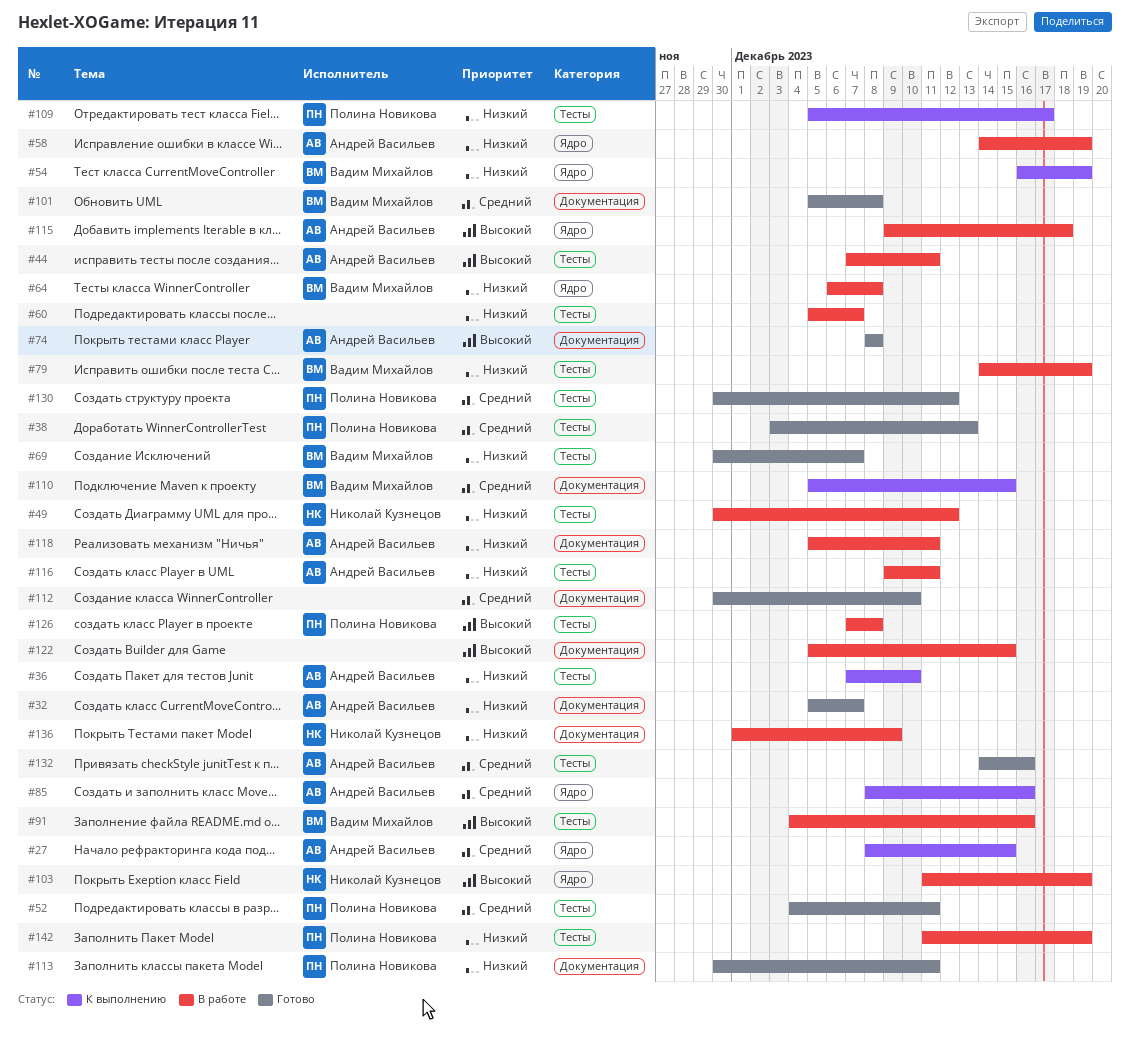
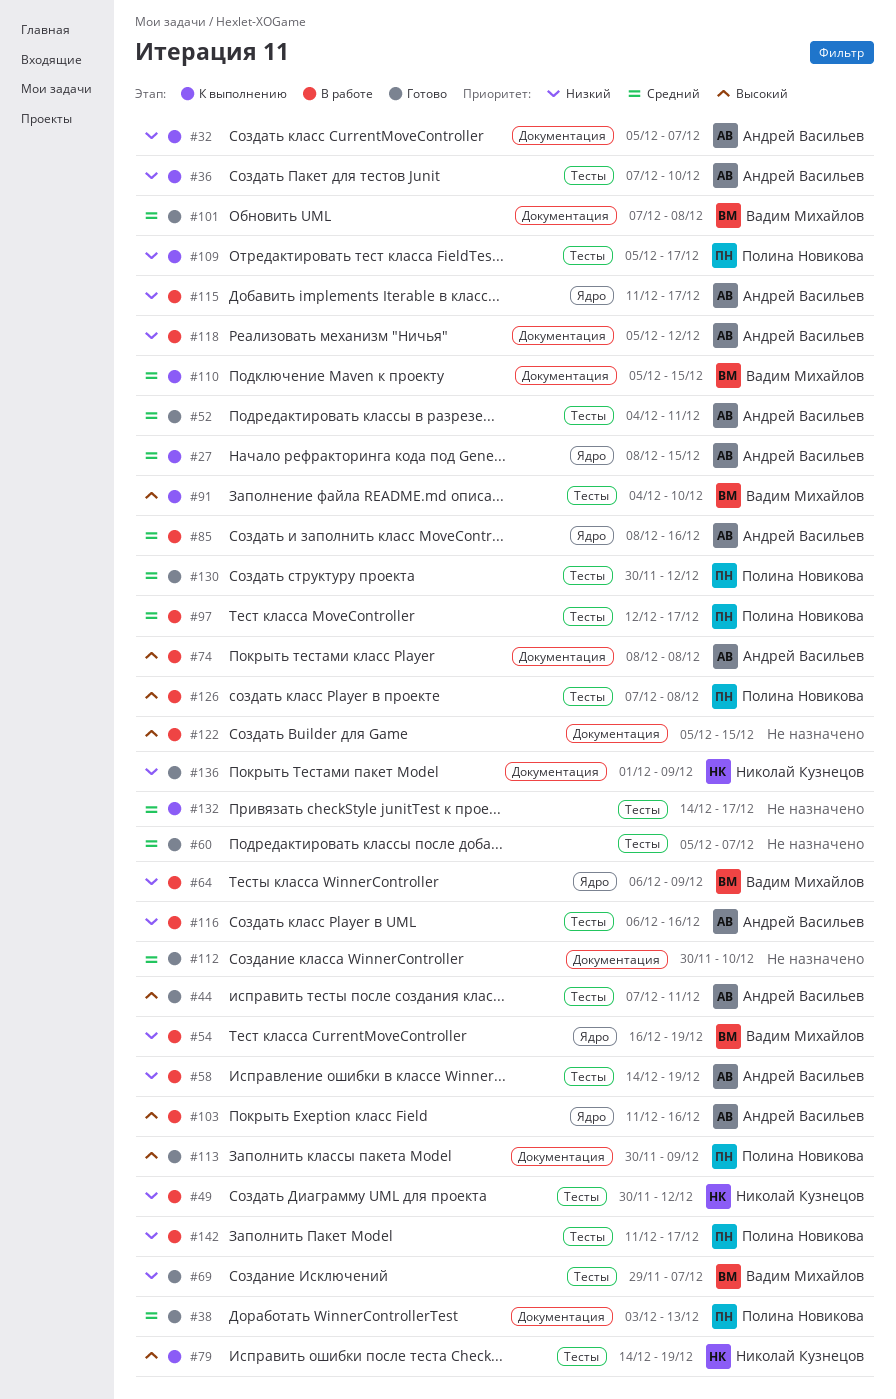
#32, status: Готово -> К выполнению
#38, label: Тесты -> Документация
#44, status: В работе -> Готово
#52, owner: Полина Новикова -> Андрей Васильев
#54, status: К выполнению -> В работе
#58, label: Ядро -> Тесты
#60, status: В работе -> Готово
#60, priority: Низкий -> Средний
#64, due: Dec 8 -> Dec 9
#69, start: Nov 30 -> Nov 29
#74, status: Готово -> В работе
#79, status: В работе -> К выполнению
#79, owner: Вадим Михайлов -> Николай Кузнецов
#79, priority: Низкий -> Высокий
#85, status: К выполнению -> В работе
#91, status: В работе -> К выполнению
#91, due: Dec 16 -> Dec 10
#97: none -> present
#101, start: Dec 5 -> Dec 7
#103, owner: Николай Кузнецов -> Андрей Васильев
#103, due: Dec 19 -> Dec 16
#113, priority: Низкий -> Высокий
#113, due: Dec 11 -> Dec 9
#115, priority: Высокий -> Низкий
#115, start: Dec 9 -> Dec 11
#115, due: Dec 18 -> Dec 17
#116, start: Dec 9 -> Dec 6
#116, due: Dec 11 -> Dec 16
#118, due: Dec 11 -> Dec 12
#132, status: Готово -> К выполнению
#132, owner: Андрей Васильев -> none
#132, due: Dec 16 -> Dec 17
#136, status: В работе -> Готово
#142, due: Dec 19 -> Dec 17

